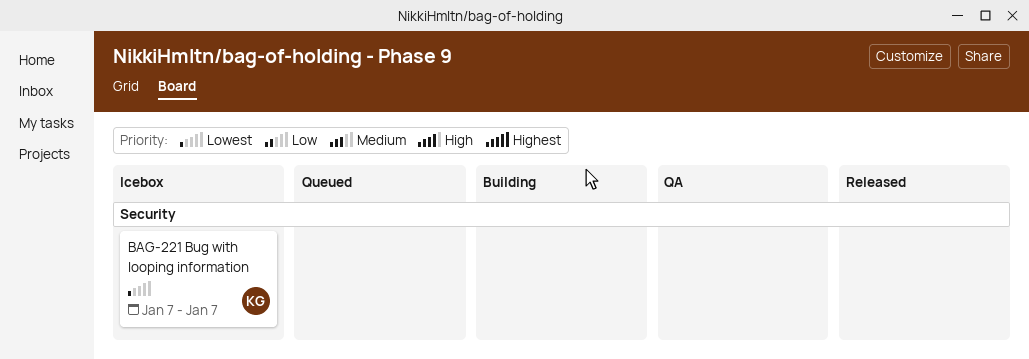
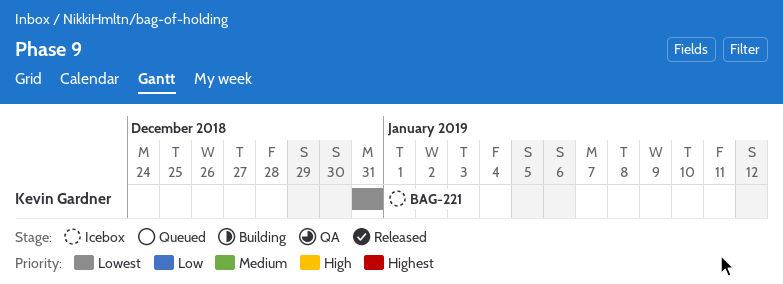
BAG-221, start: Jan 7 -> Dec 31
BAG-221, due: Jan 7 -> Dec 31

